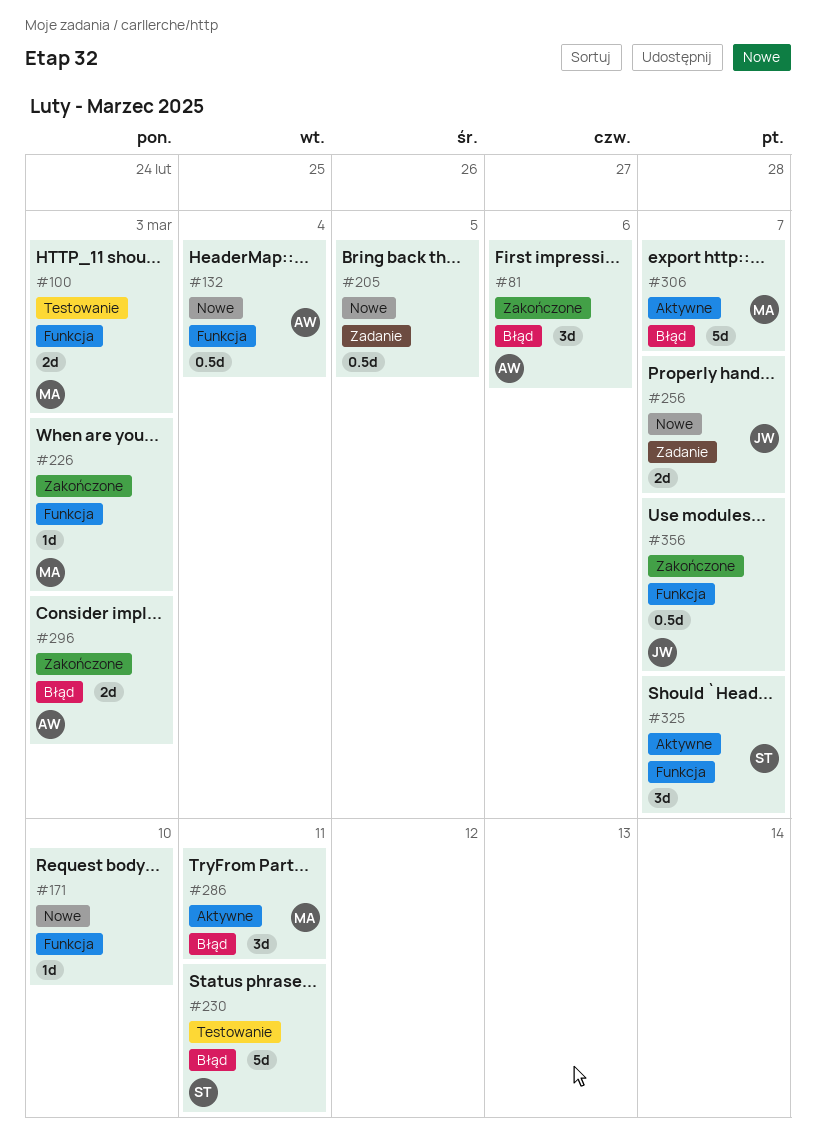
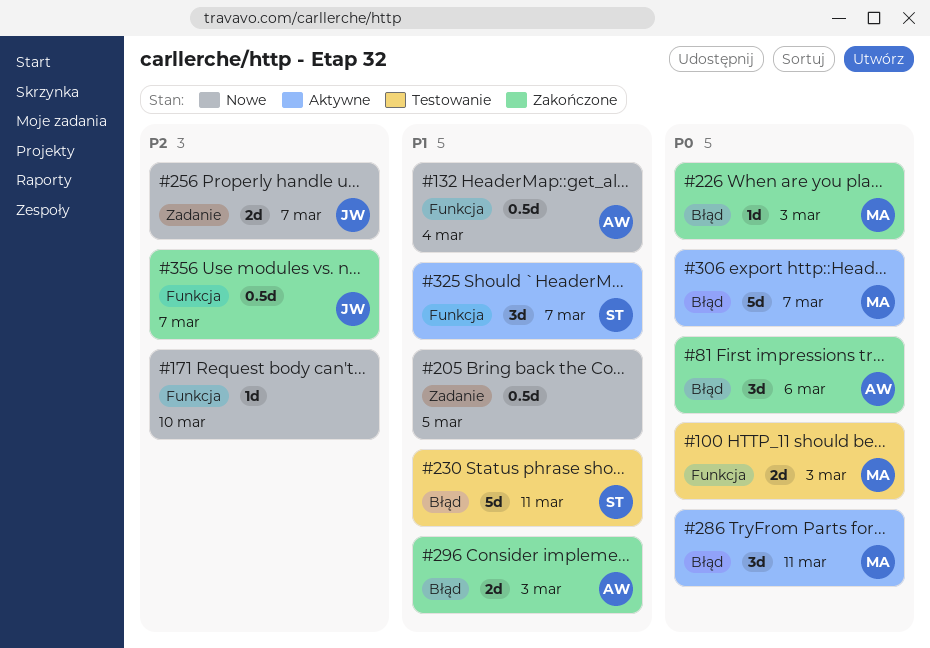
#226, label: Funkcja -> Błąd

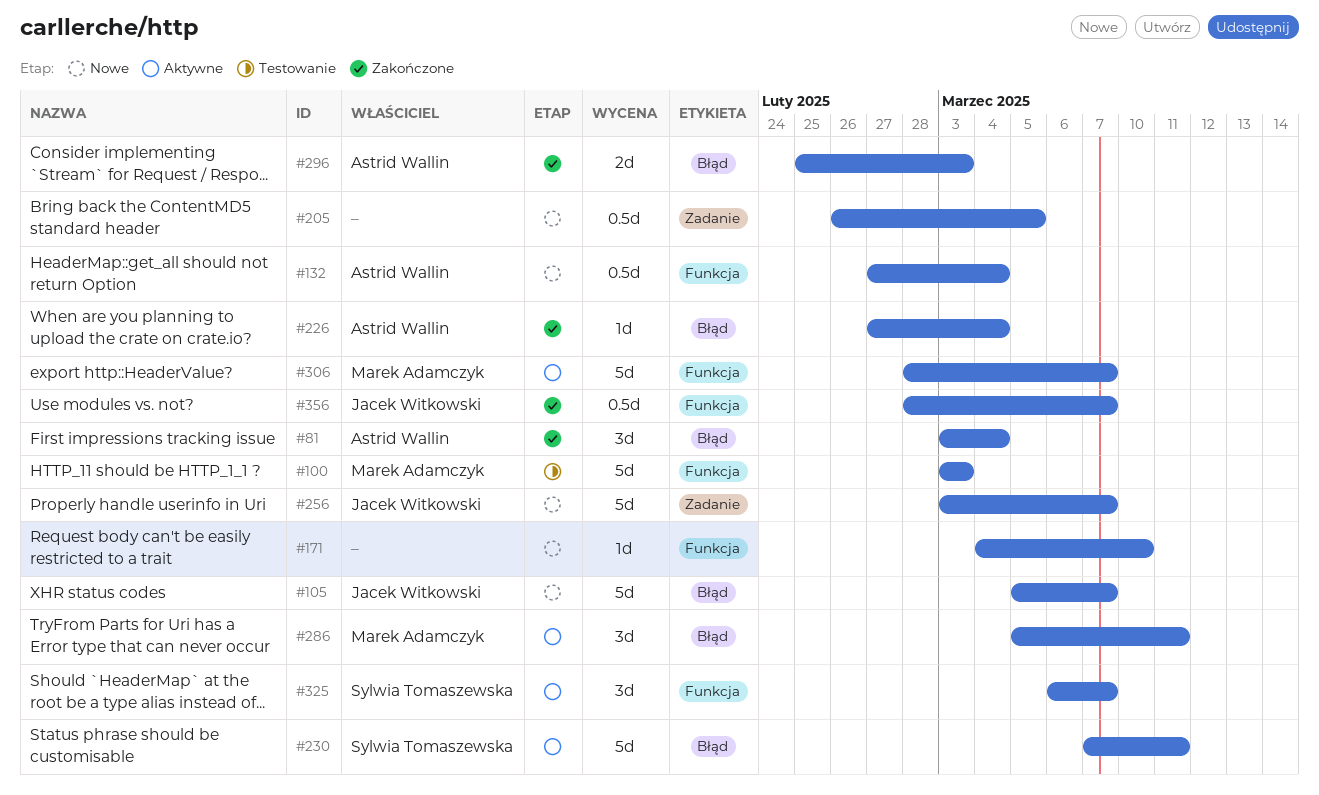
#81, due: Mar 6 -> Mar 4
#100, estimate: 2d -> 5d
#105: none -> present
#226, owner: Marek Adamczyk -> Astrid Wallin
#226, due: Mar 3 -> Mar 4
#230, status: Testowanie -> Aktywne
#256, estimate: 2d -> 5d
#306, label: Błąd -> Funkcja

